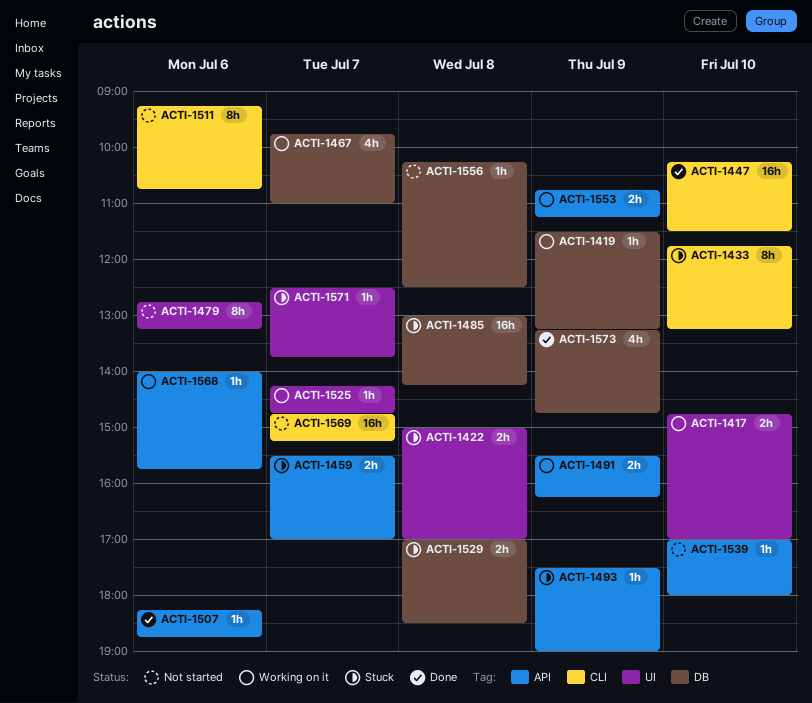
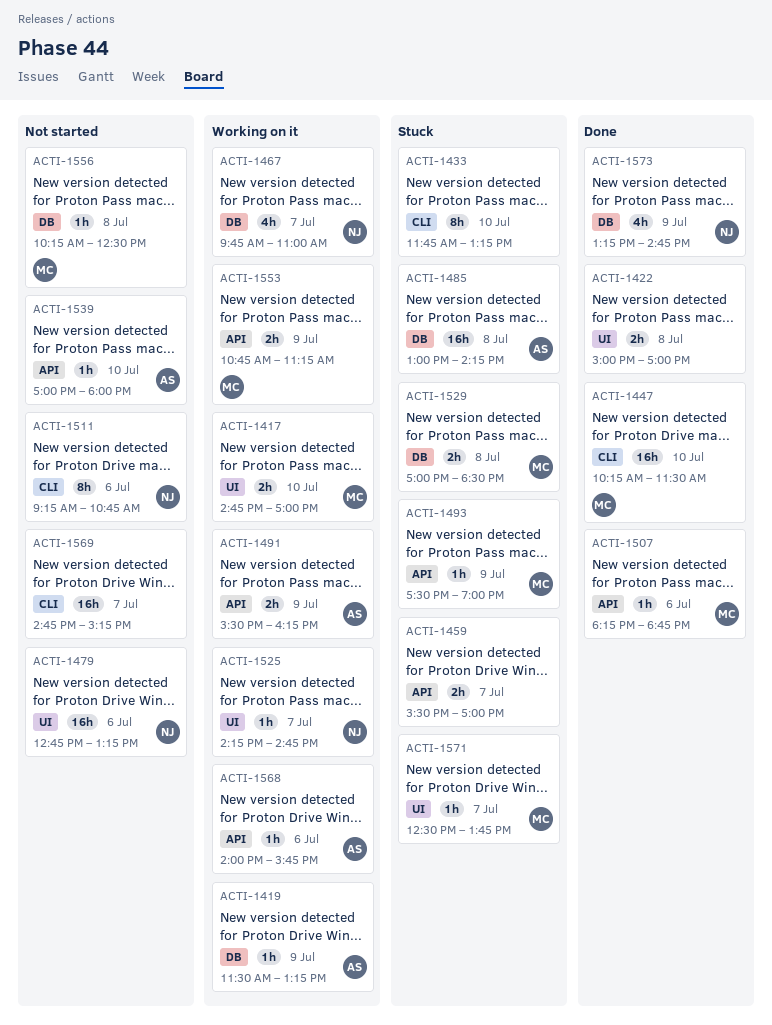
ACTI-1422, status: Stuck -> Done
ACTI-1479, estimate: 8h -> 16h

